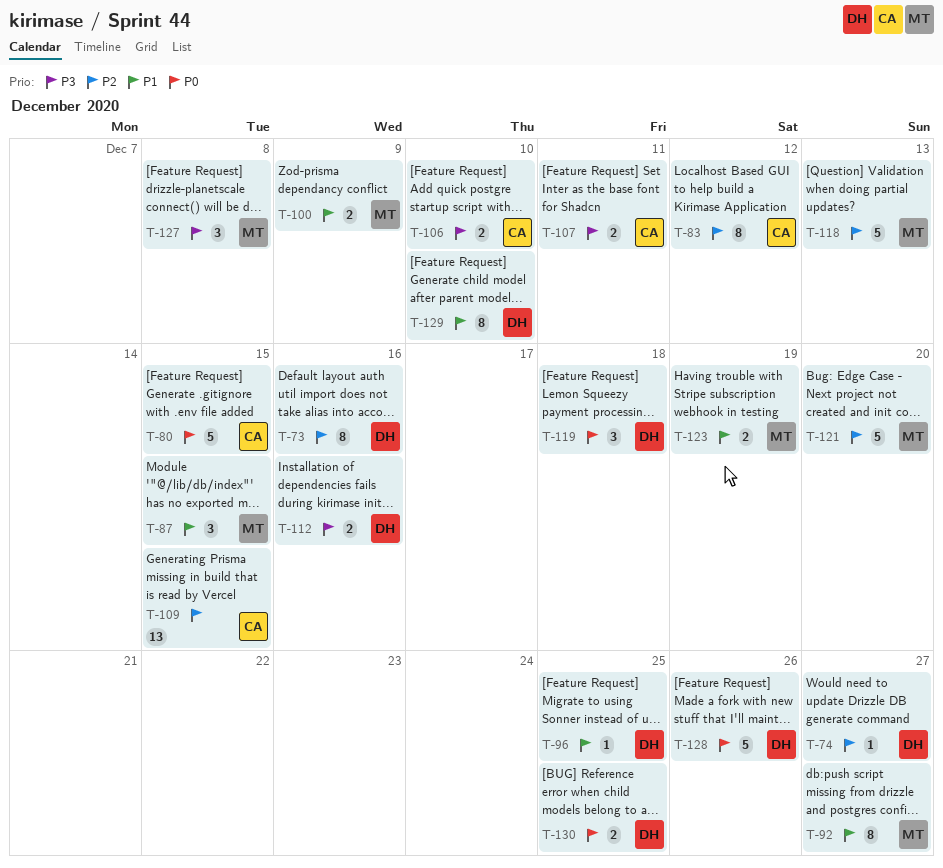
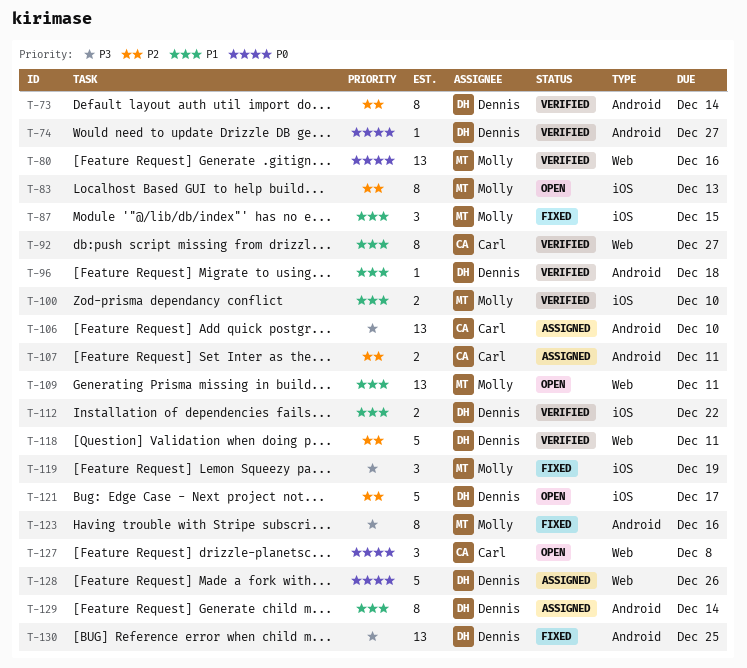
T-73, due: Dec 16 -> Dec 14
T-74, priority: P2 -> P0
T-80, owner: Carl -> Molly
T-80, estimate: 5 -> 13
T-80, due: Dec 15 -> Dec 16
T-83, owner: Carl -> Molly
T-83, due: Dec 12 -> Dec 13
T-92, owner: Molly -> Carl
T-96, due: Dec 25 -> Dec 18
T-100, due: Dec 9 -> Dec 10
T-106, estimate: 2 -> 13
T-107, priority: P3 -> P2
T-109, owner: Carl -> Molly
T-109, priority: P2 -> P1
T-109, due: Dec 15 -> Dec 11
T-112, priority: P3 -> P1
T-112, due: Dec 16 -> Dec 22
T-118, owner: Molly -> Dennis
T-118, due: Dec 13 -> Dec 11
T-119, owner: Dennis -> Molly
T-119, priority: P0 -> P3
T-119, due: Dec 18 -> Dec 19
T-121, owner: Molly -> Dennis
T-121, due: Dec 20 -> Dec 17
T-123, priority: P1 -> P3
T-123, estimate: 2 -> 8
T-123, due: Dec 19 -> Dec 16
T-127, owner: Molly -> Carl
T-127, priority: P3 -> P0
T-129, due: Dec 10 -> Dec 14
T-130, priority: P0 -> P3
T-130, estimate: 2 -> 13

